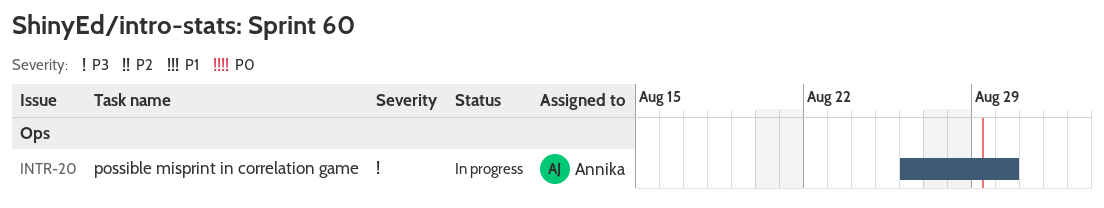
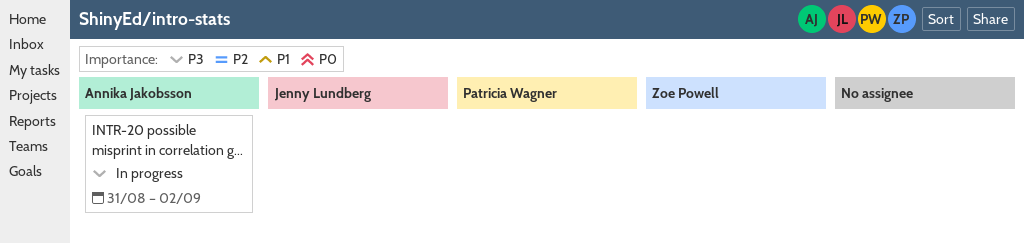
INTR-20, start: Aug 26 -> Aug 31
INTR-20, due: Aug 30 -> Sep 2

